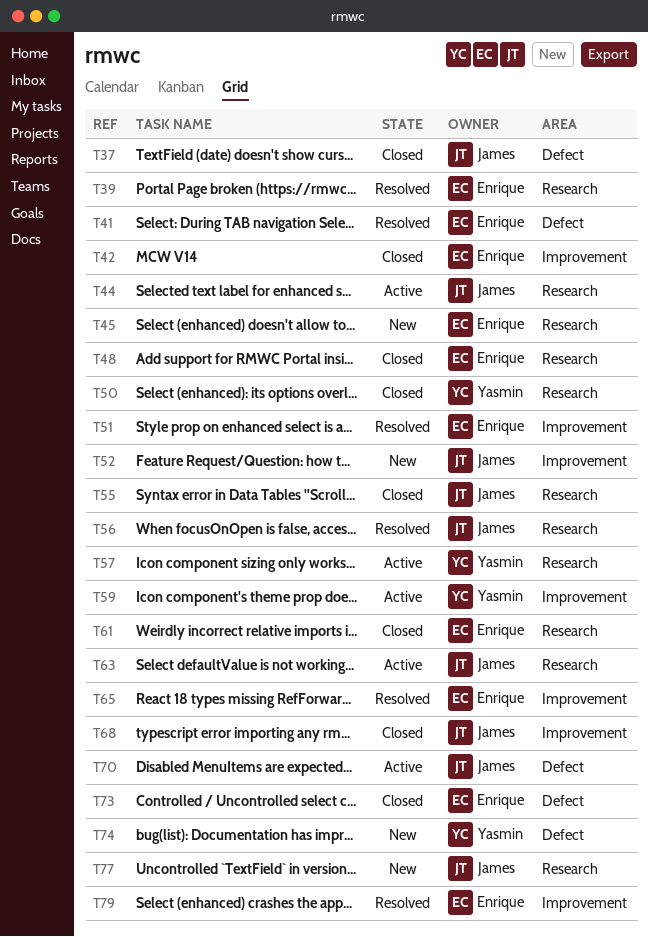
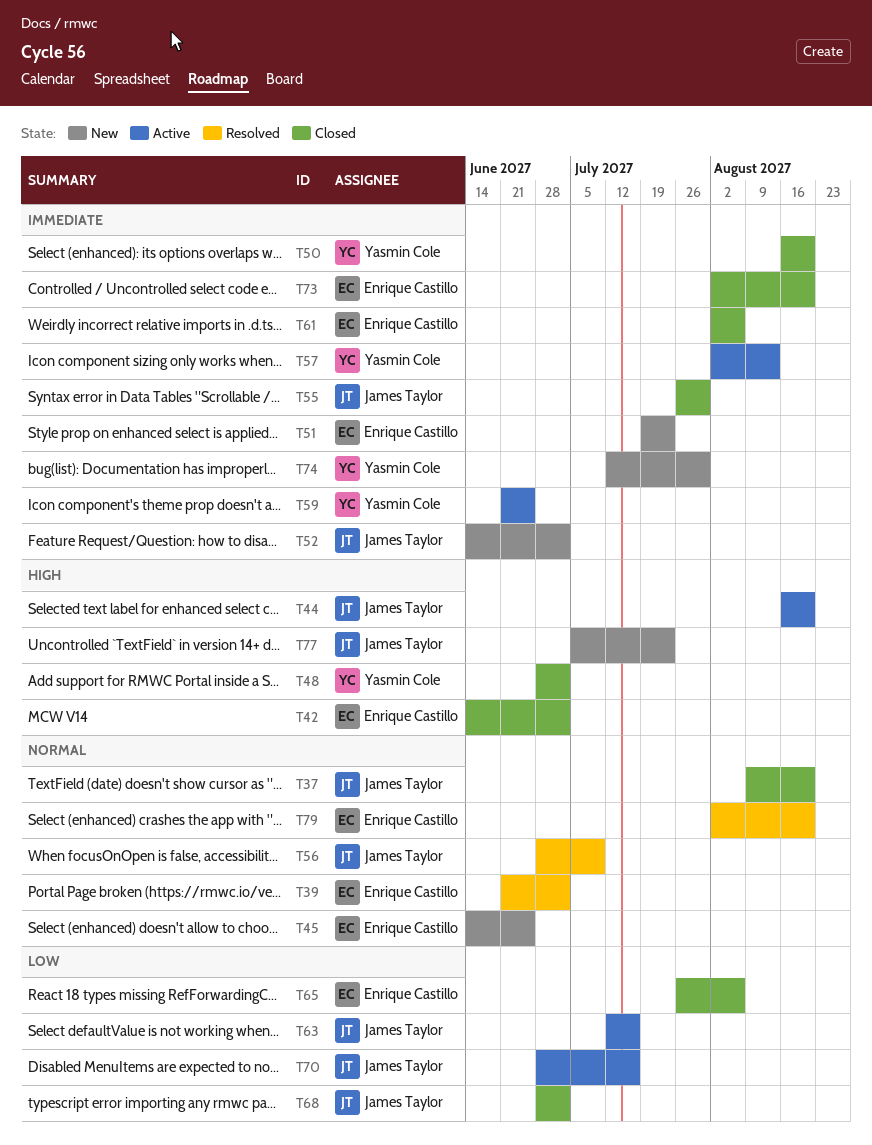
T41: present -> none
T48, owner: Enrique Castillo -> Yasmin Cole
T51, status: Resolved -> New
T65, status: Resolved -> Closed

